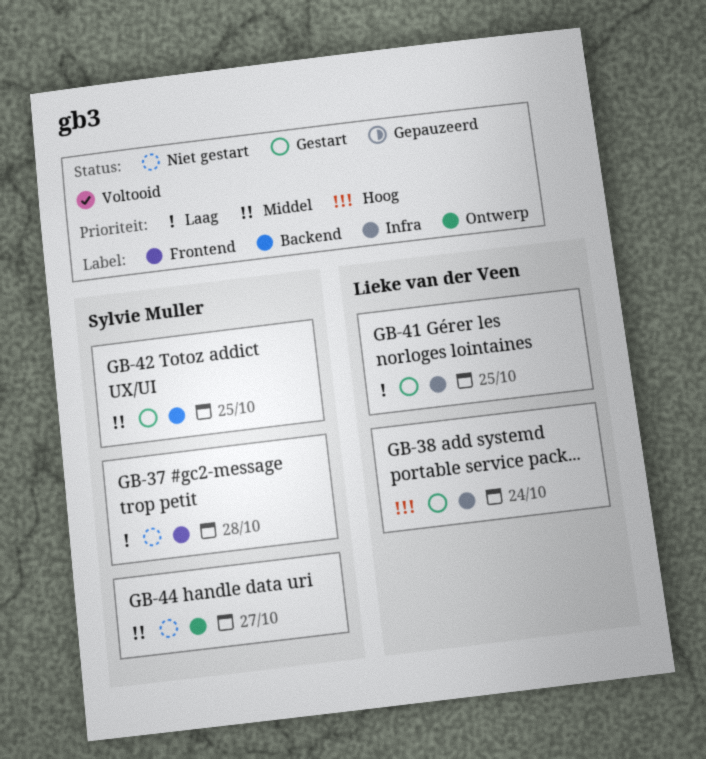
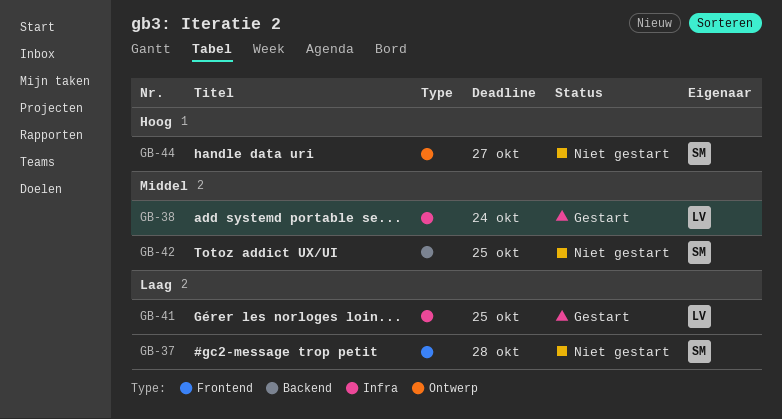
GB-38, priority: Hoog -> Middel
GB-42, status: Gestart -> Niet gestart
GB-44, priority: Middel -> Hoog

